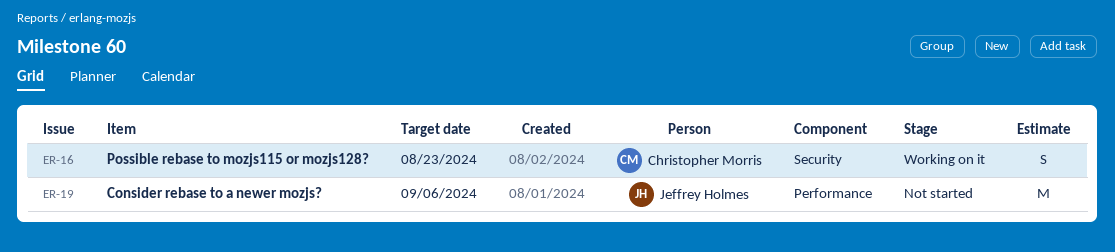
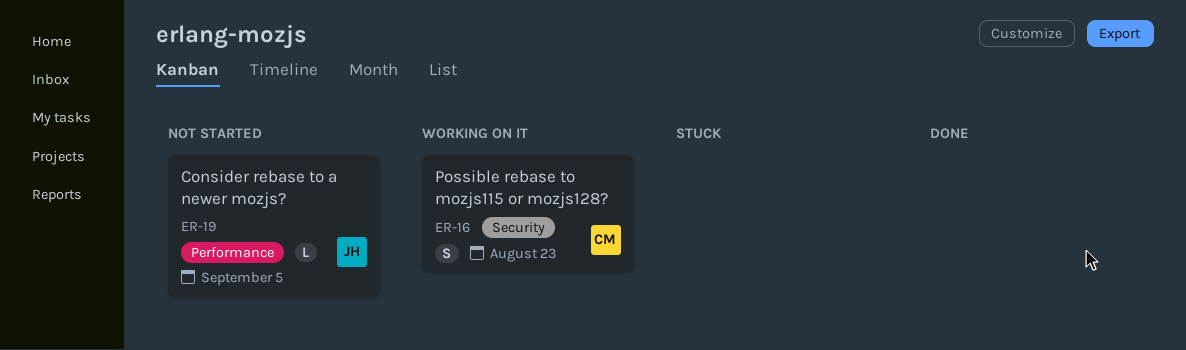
ER-19, estimate: M -> L
ER-19, due: Sep 6 -> Sep 5

